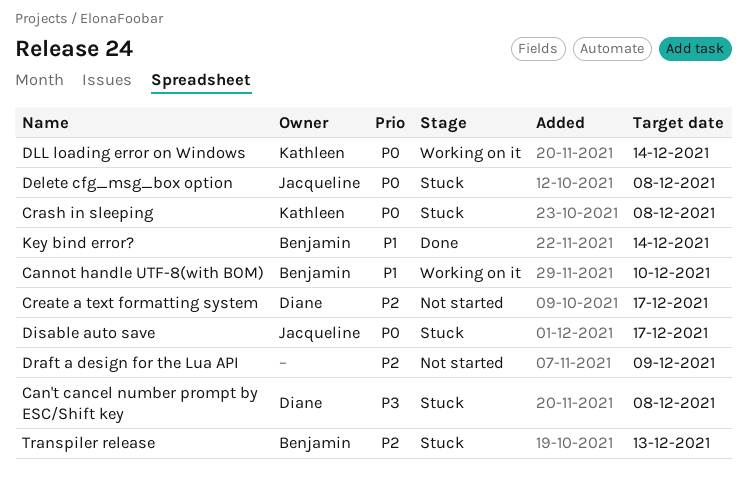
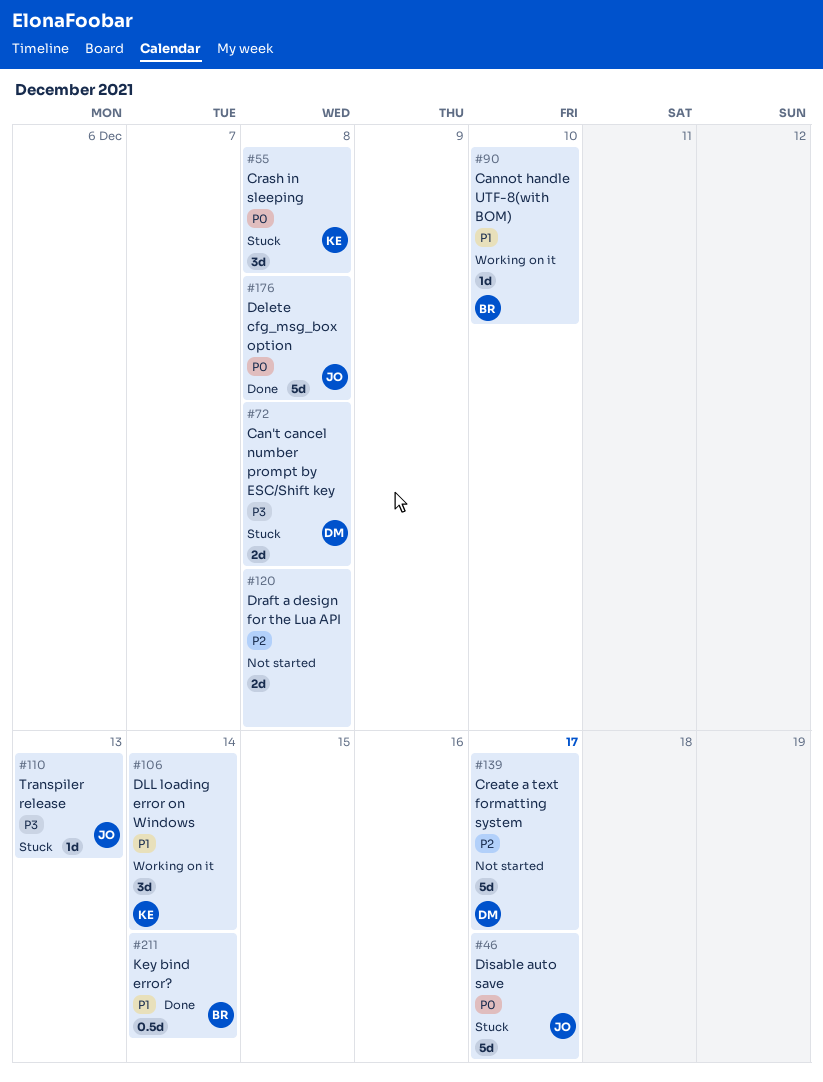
Delete cfg_msg_box option, status: Stuck -> Done
DLL loading error on Windows, priority: P0 -> P1
Draft a design for the Lua API, due: Dec 9 -> Dec 8
Transpiler release, owner: Benjamin -> Jacqueline
Transpiler release, priority: P2 -> P3

